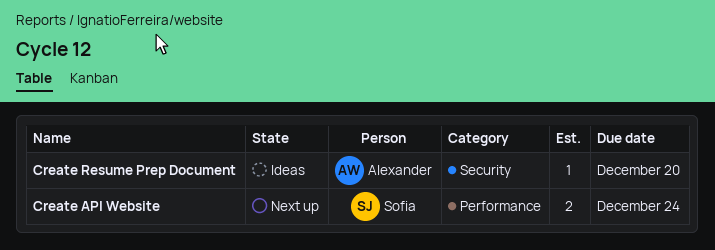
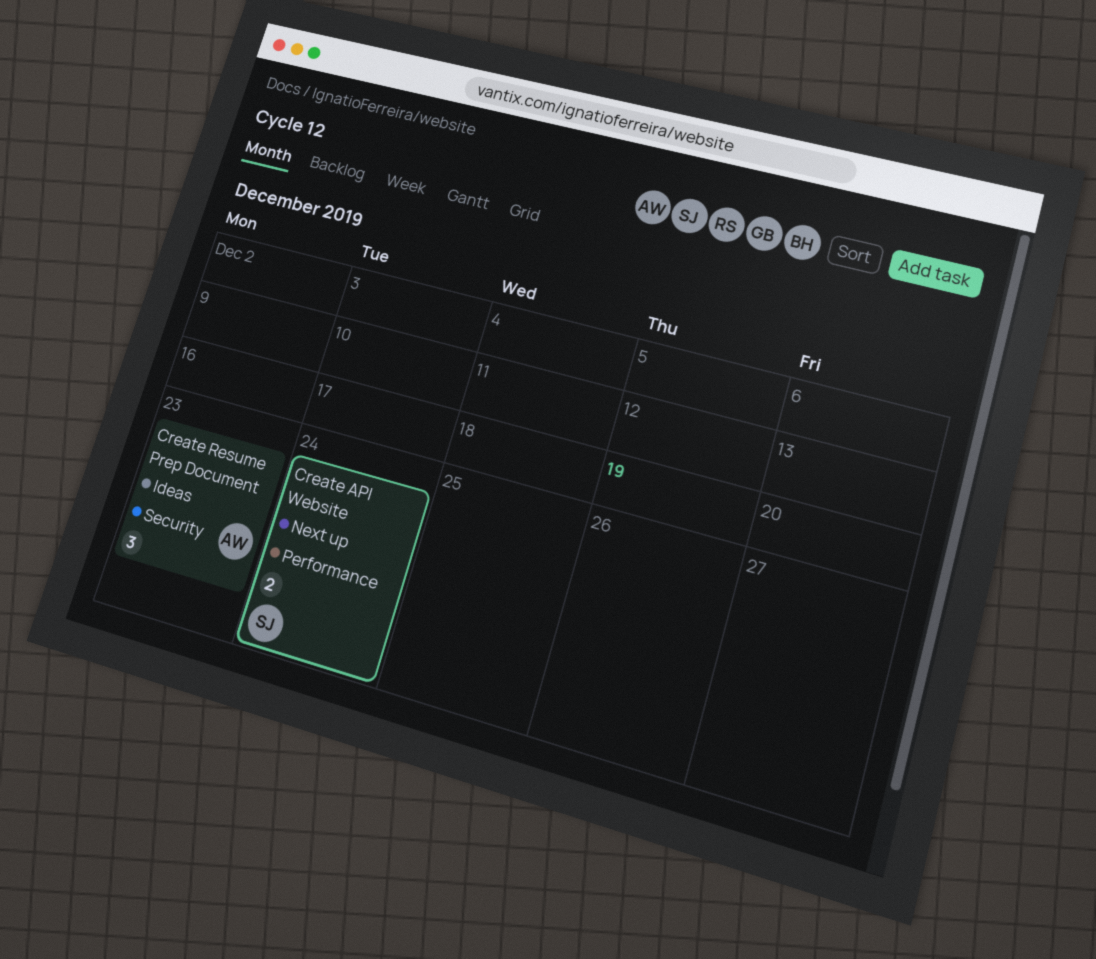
Create Resume Prep Document, estimate: 1 -> 3
Create Resume Prep Document, due: Dec 20 -> Dec 23

